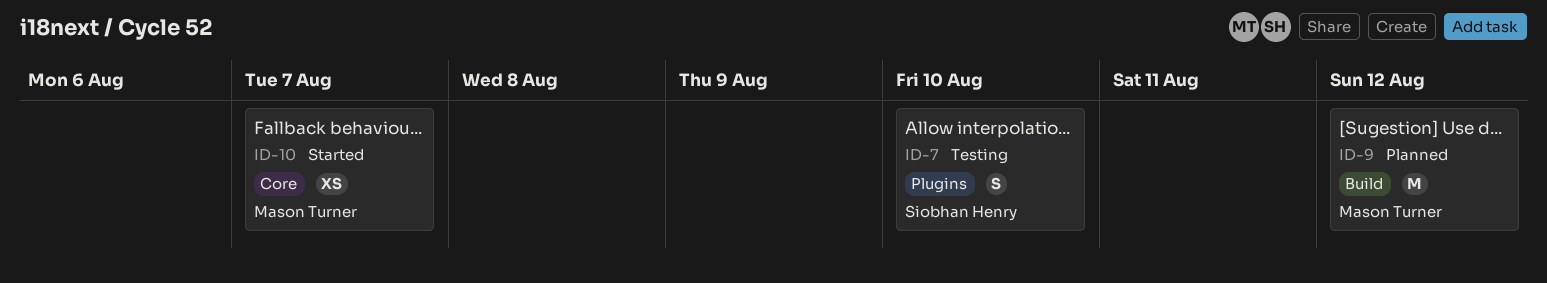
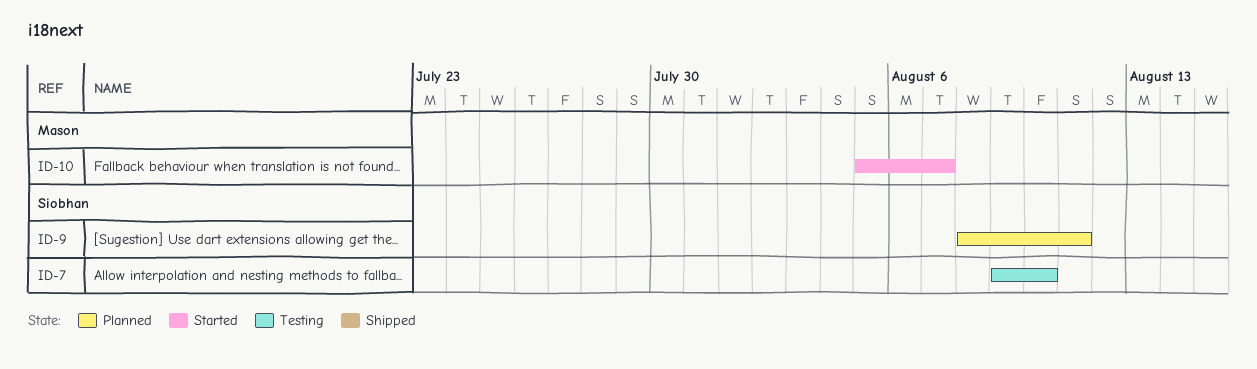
ID-9, owner: Mason Turner -> Siobhan Henry
ID-9, due: Aug 12 -> Aug 11

